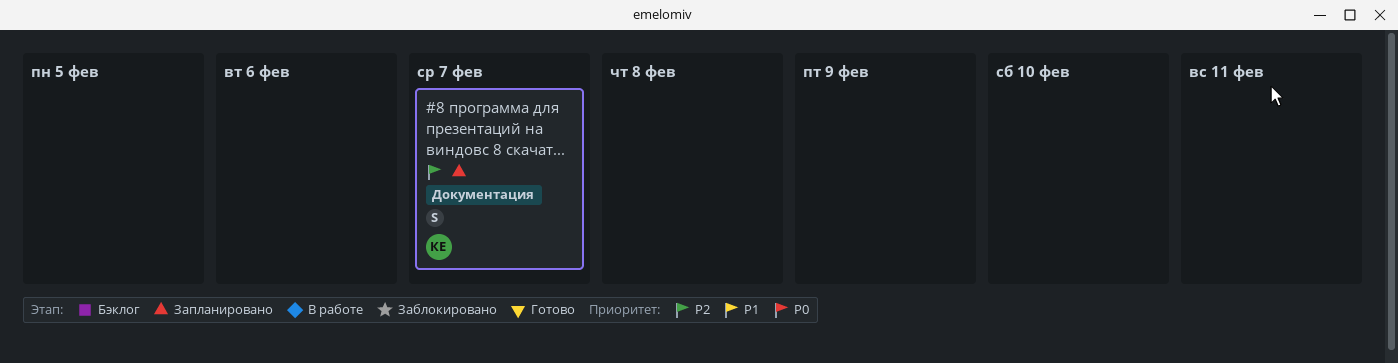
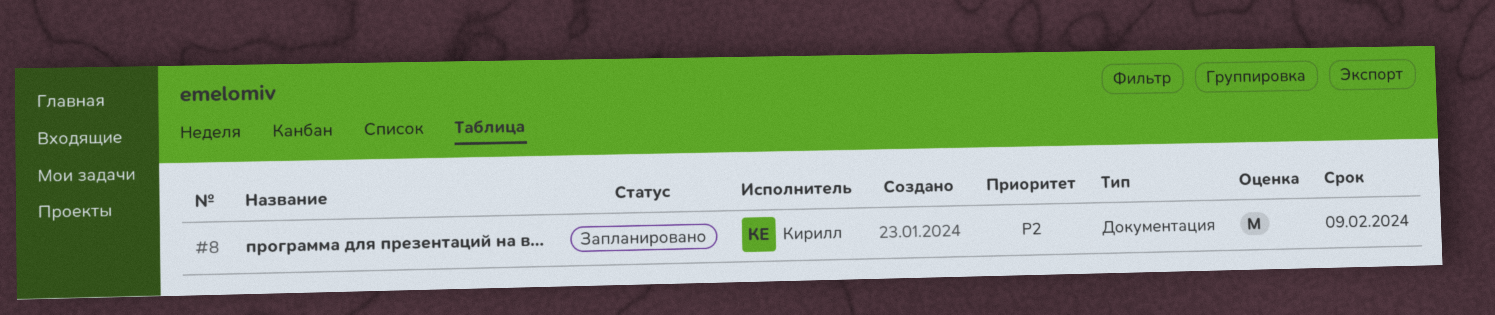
#8, estimate: S -> M
#8, due: Feb 7 -> Feb 9

